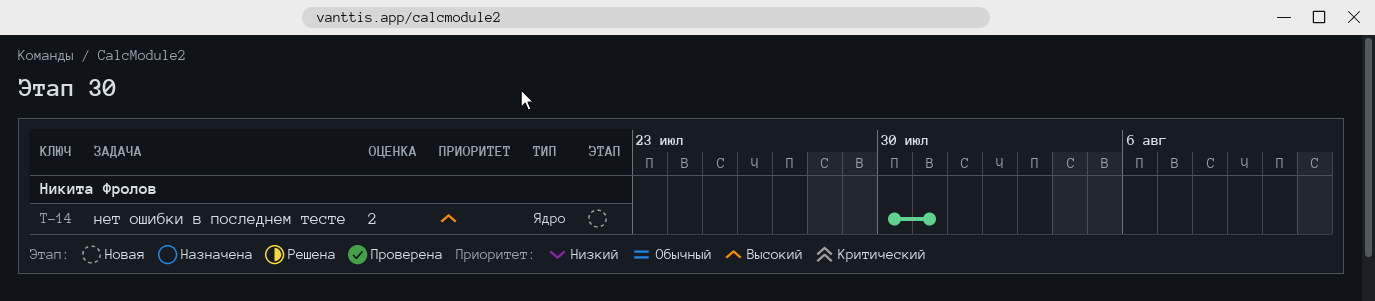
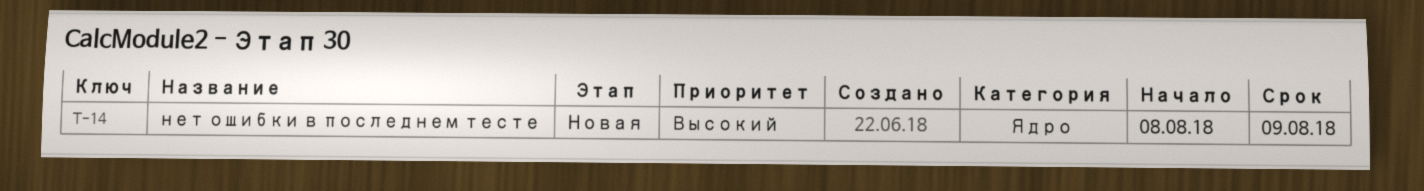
T-14, start: Jul 30 -> Aug 8
T-14, due: Jul 31 -> Aug 9

